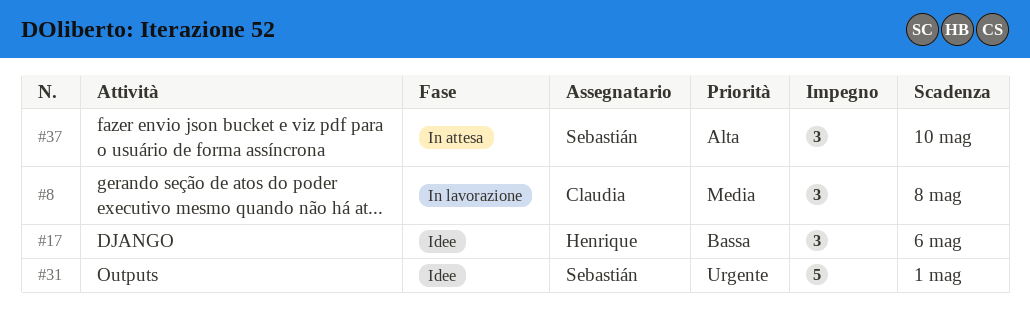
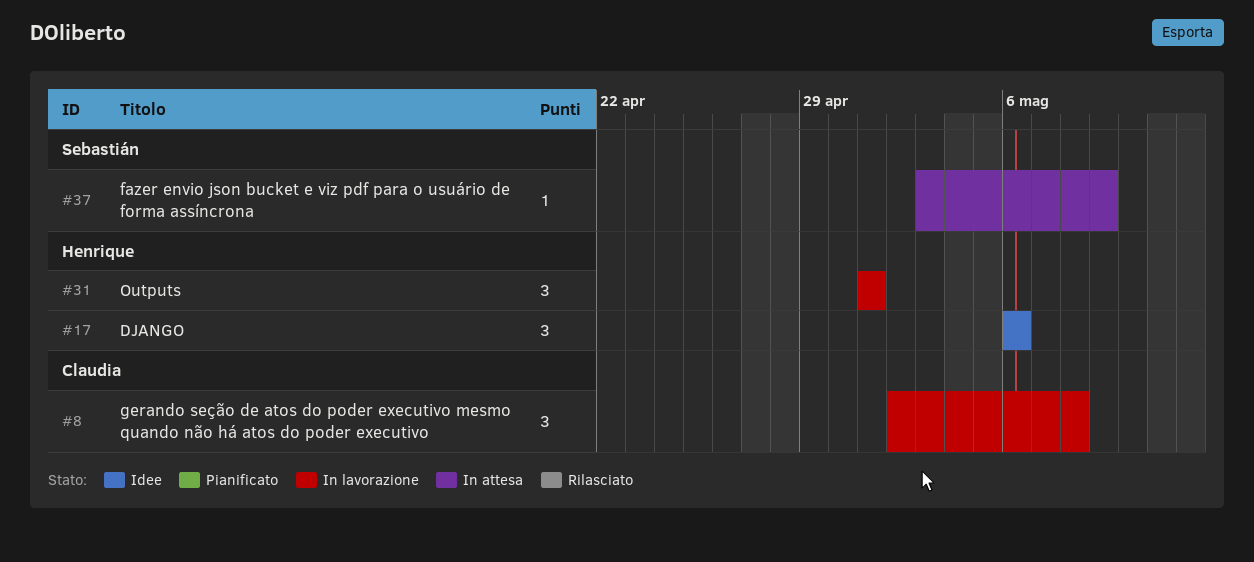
#31, status: Idee -> In lavorazione
#31, owner: Sebastián -> Henrique
#31, estimate: 5 -> 3
#37, estimate: 3 -> 1
#37, due: May 10 -> May 9

